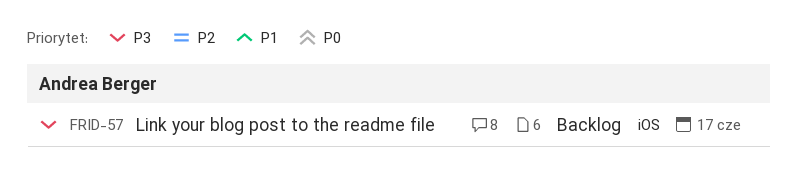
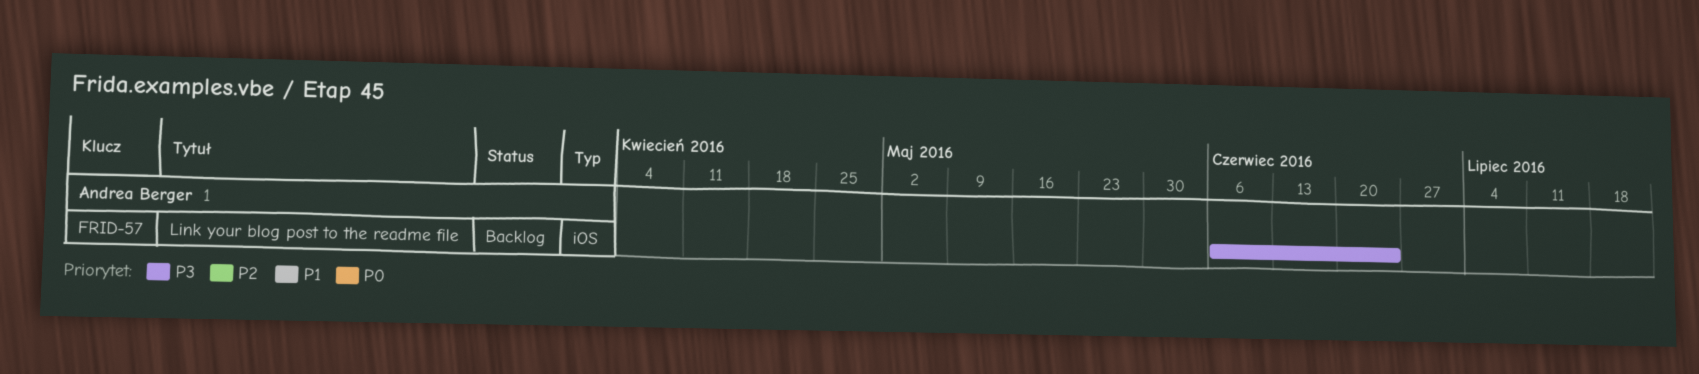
FRID-57, due: Jun 17 -> Jun 24

